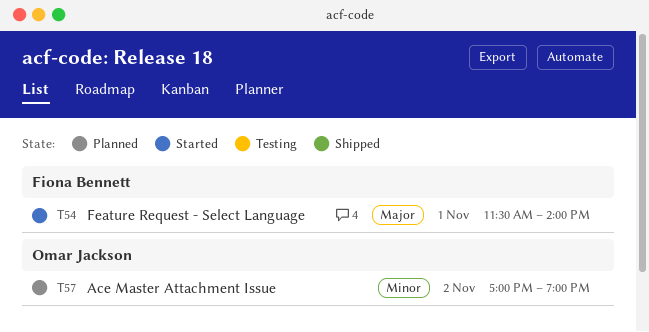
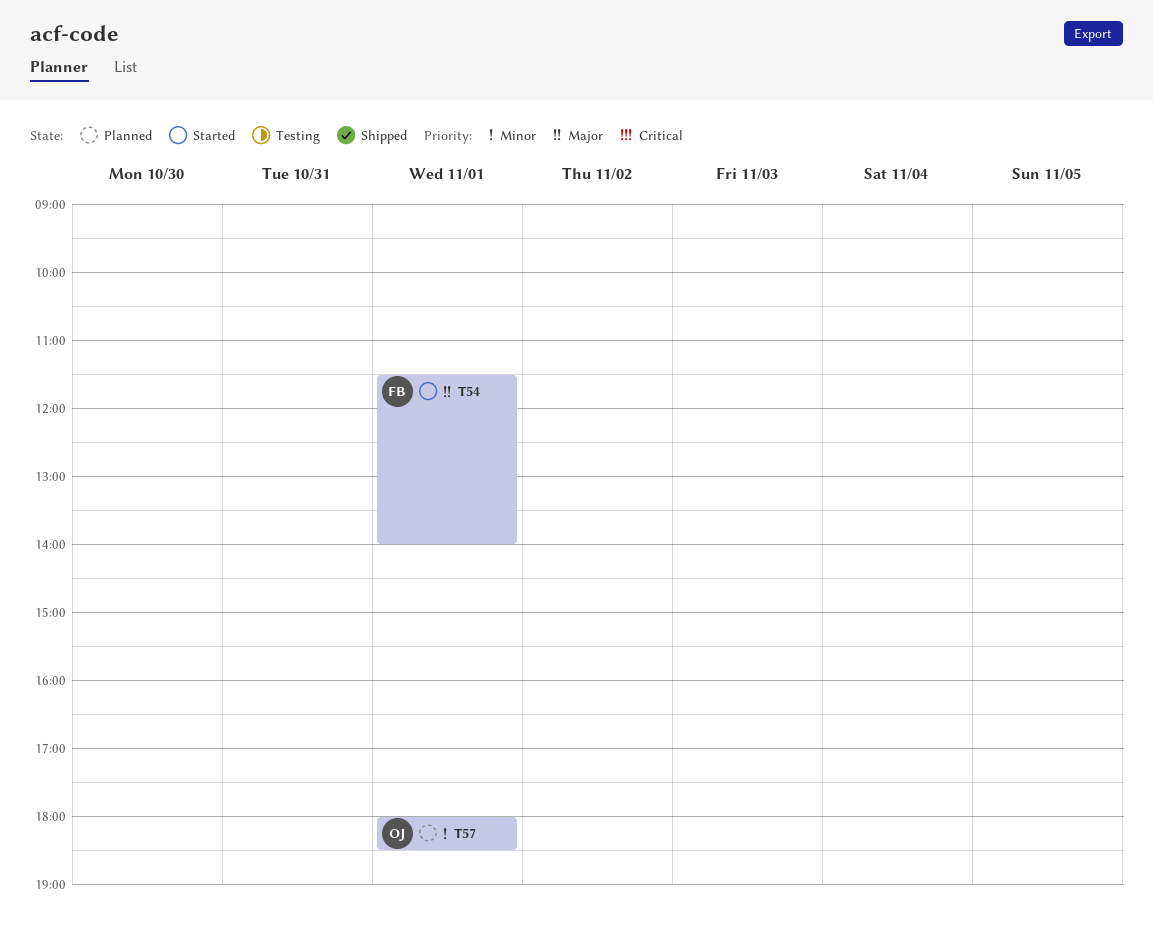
T57, day: Nov 2 -> Nov 1
T57, begins: 17:00 -> 18:00
T57, ends: 19:00 -> 18:30

